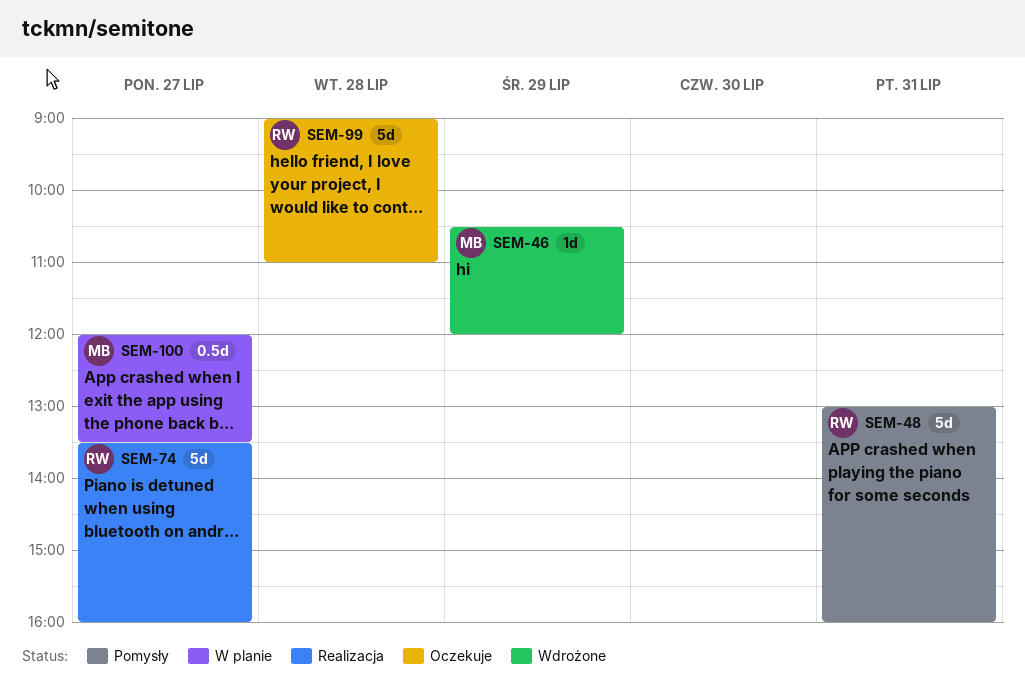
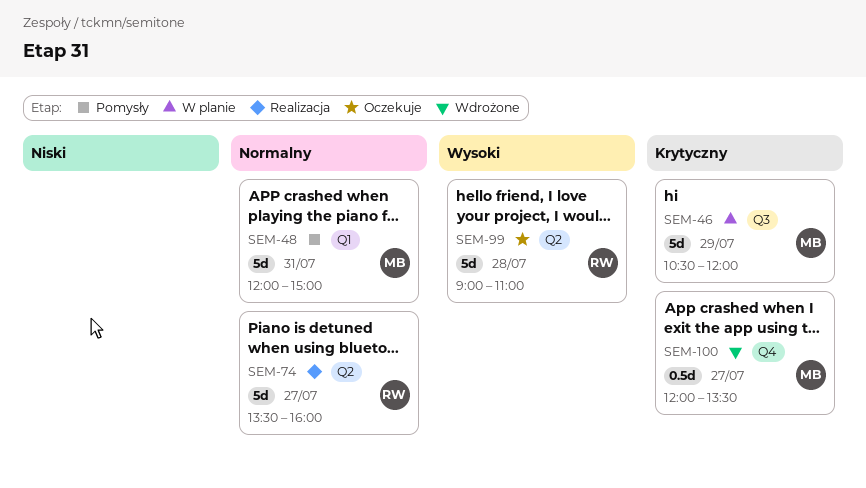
SEM-46, status: Wdrożone -> W planie
SEM-46, estimate: 1d -> 5d
SEM-48, owner: RW -> MB
SEM-48, begins: 13:00 -> 12:00
SEM-48, ends: 16:00 -> 15:00
SEM-100, status: W planie -> Wdrożone

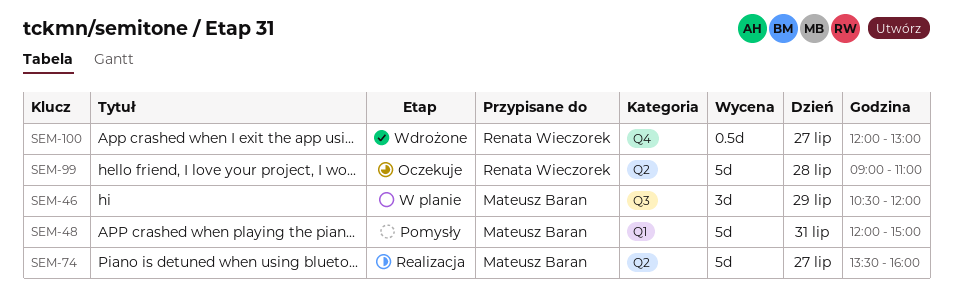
SEM-46, estimate: 5d -> 3d
SEM-74, owner: Renata Wieczorek -> Mateusz Baran
SEM-100, owner: Mateusz Baran -> Renata Wieczorek
SEM-100, ends: 13:30 -> 13:00

